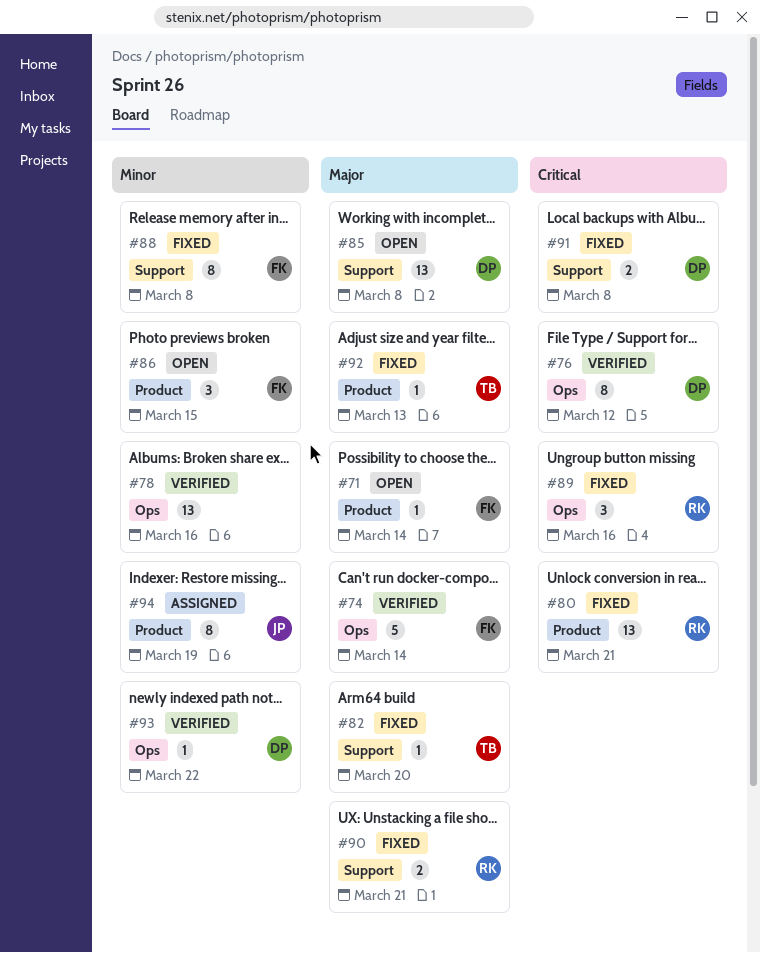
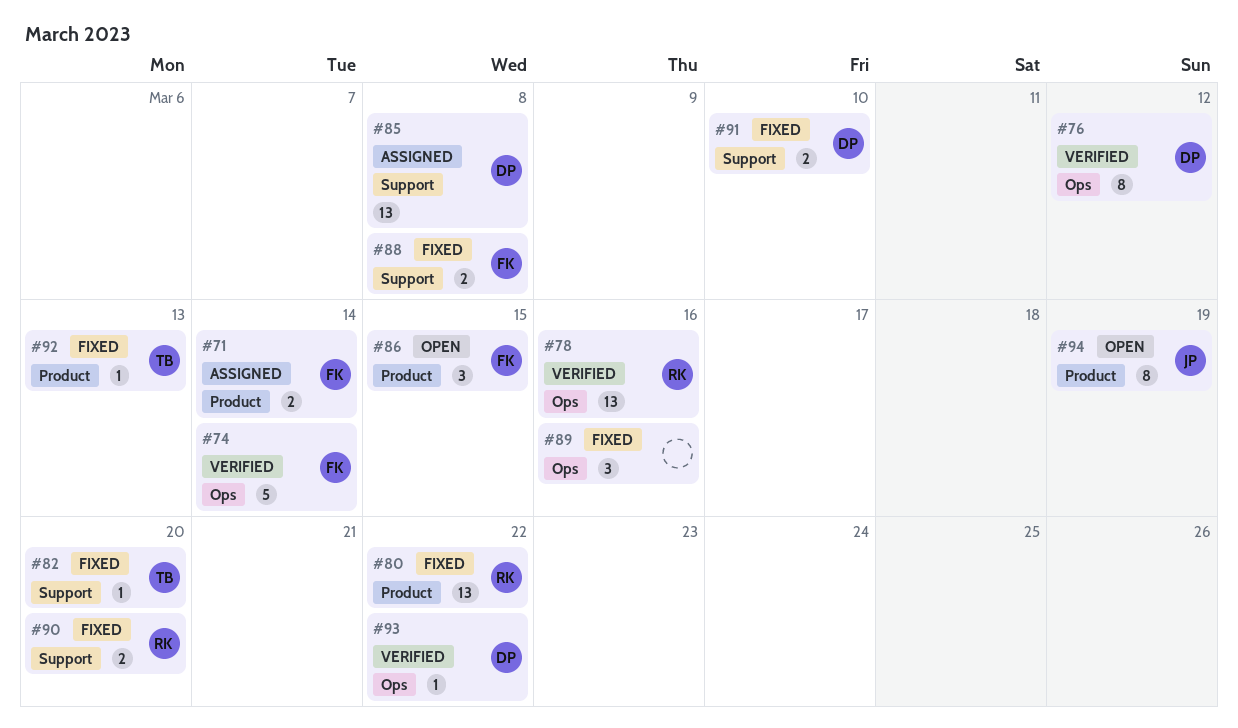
#71, status: Open -> Assigned
#71, estimate: 1 -> 2
#78, owner: none -> RK
#80, due: Mar 21 -> Mar 22
#85, status: Open -> Assigned
#88, estimate: 8 -> 2
#89, owner: RK -> none
#90, due: Mar 21 -> Mar 20
#91, due: Mar 8 -> Mar 10
#94, status: Assigned -> Open

